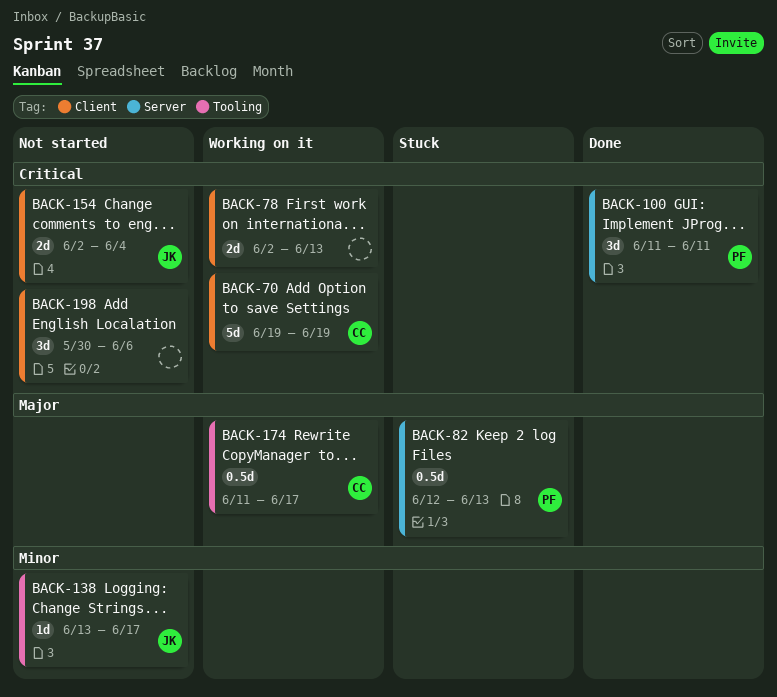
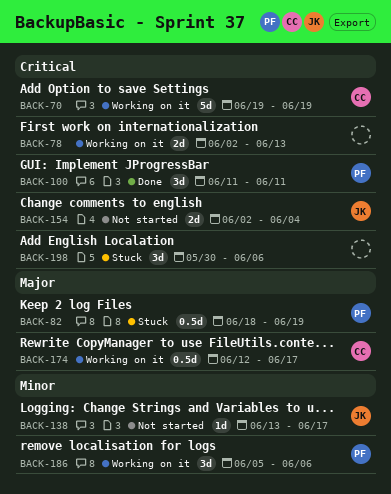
BACK-82, start: Jun 12 -> Jun 18
BACK-82, due: Jun 13 -> Jun 19
BACK-174, start: Jun 11 -> Jun 12
BACK-186: none -> present
BACK-198, status: Not started -> Stuck

